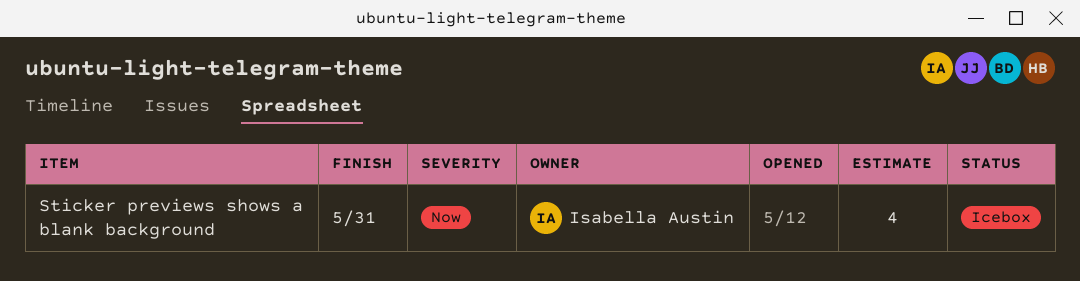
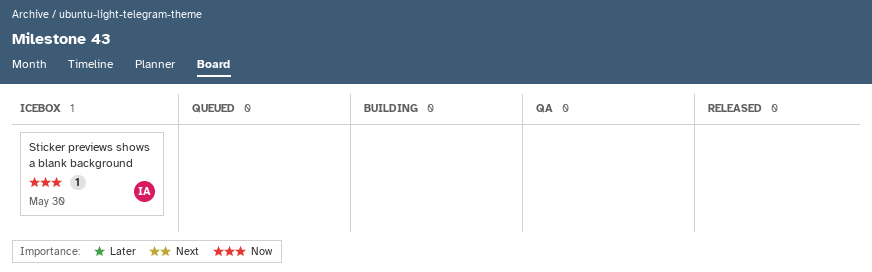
Sticker previews shows a blank background, estimate: 4 -> 1
Sticker previews shows a blank background, due: May 31 -> May 30

